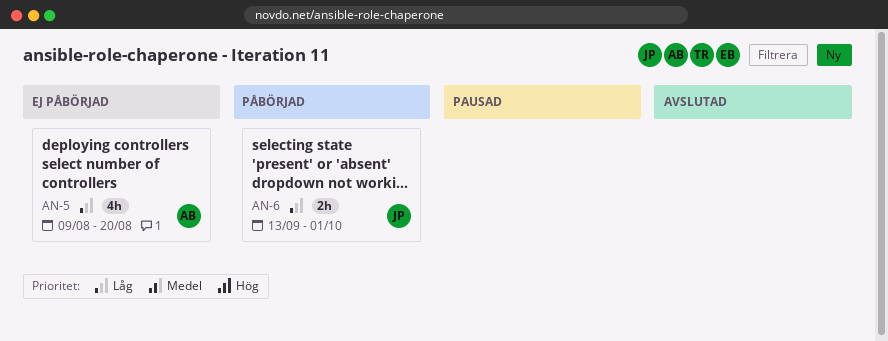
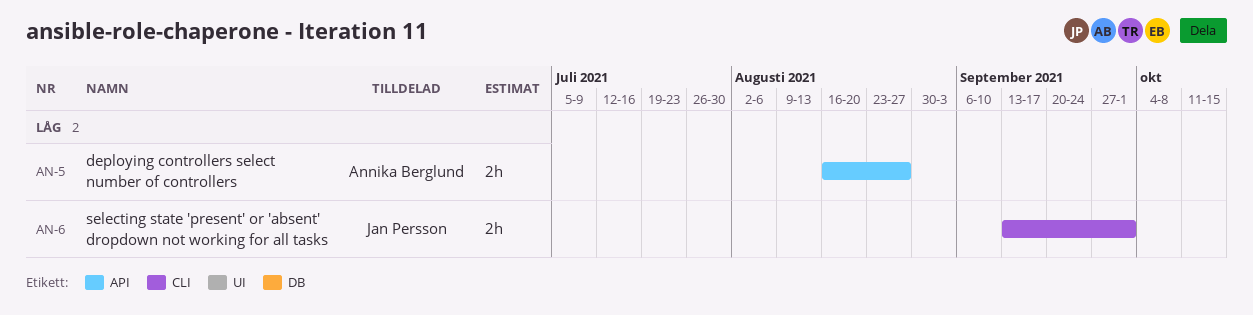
AN-5, estimate: 4h -> 2h
AN-5, start: Aug 9 -> Aug 16
AN-5, due: Aug 20 -> Aug 27

